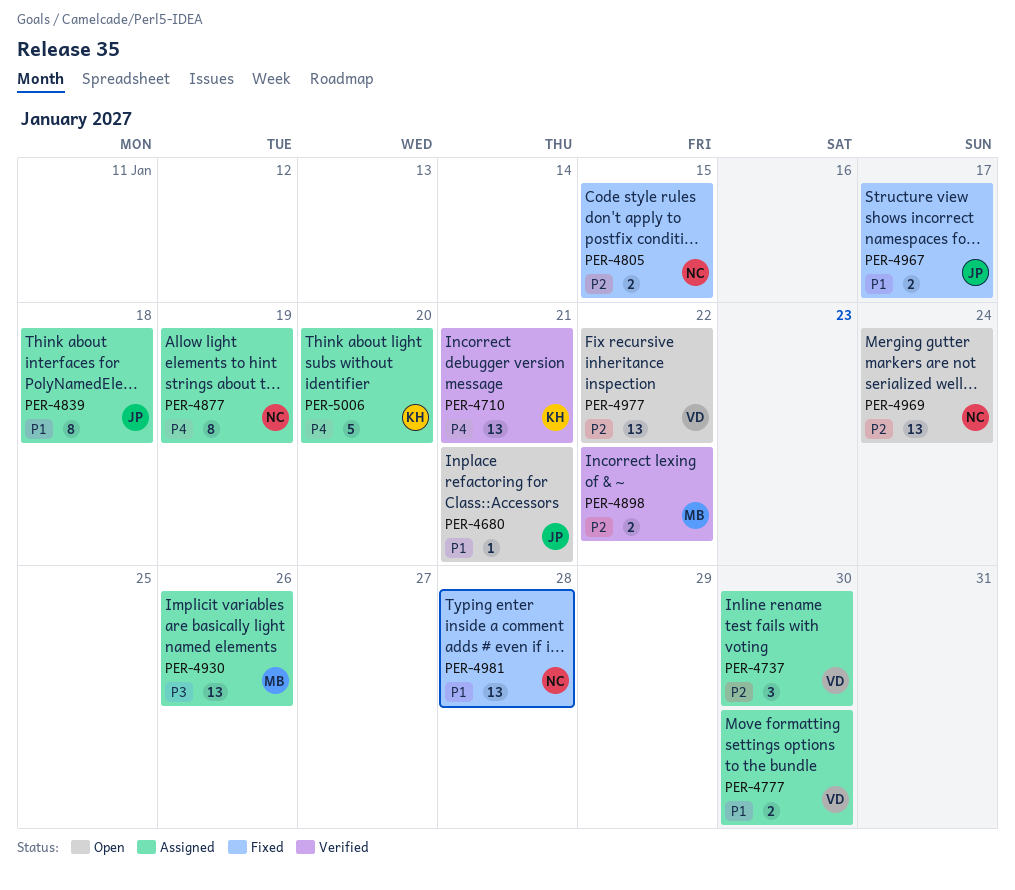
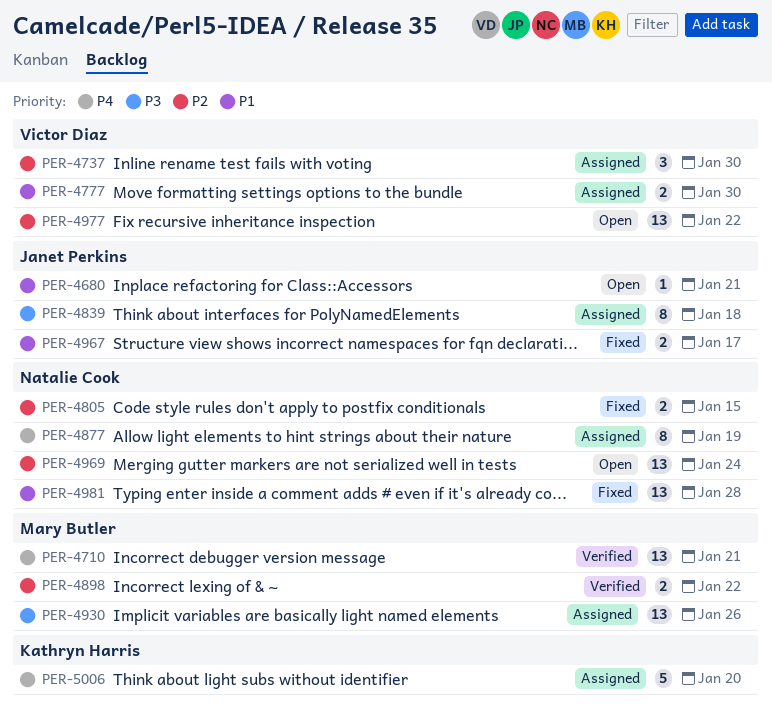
PER-4710, owner: Kathryn Harris -> Mary Butler
PER-4839, priority: P1 -> P3

